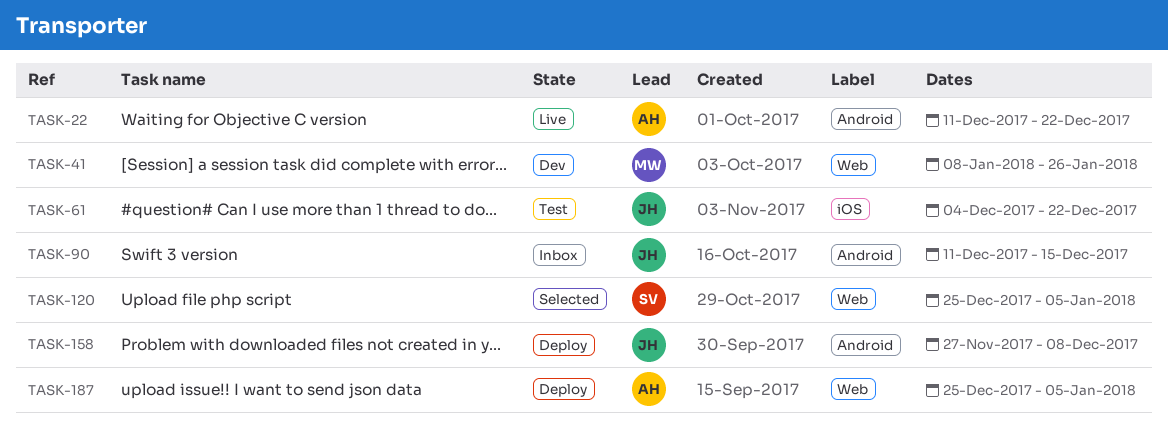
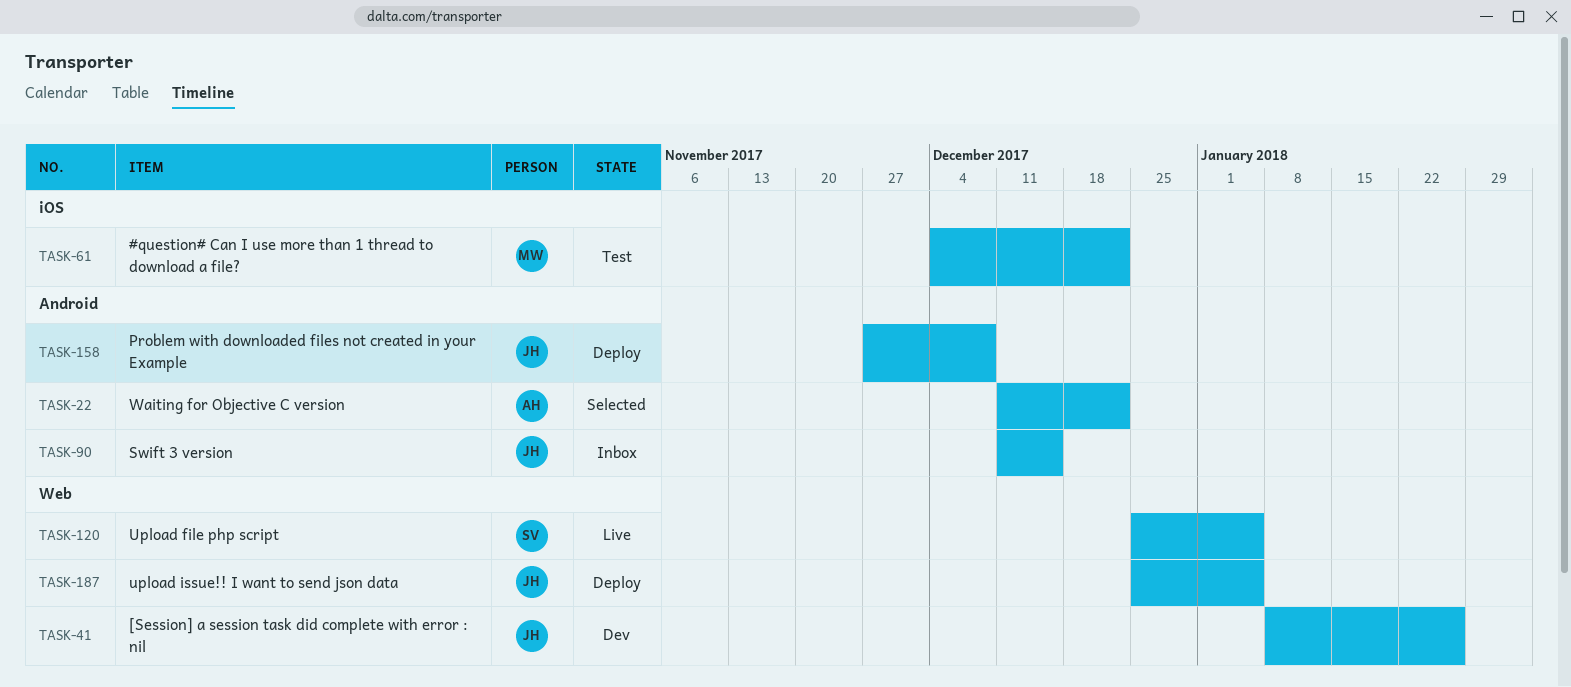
TASK-22, status: Live -> Selected
TASK-41, owner: MW -> JH
TASK-61, owner: JH -> MW
TASK-120, status: Selected -> Live
TASK-187, owner: AH -> JH

